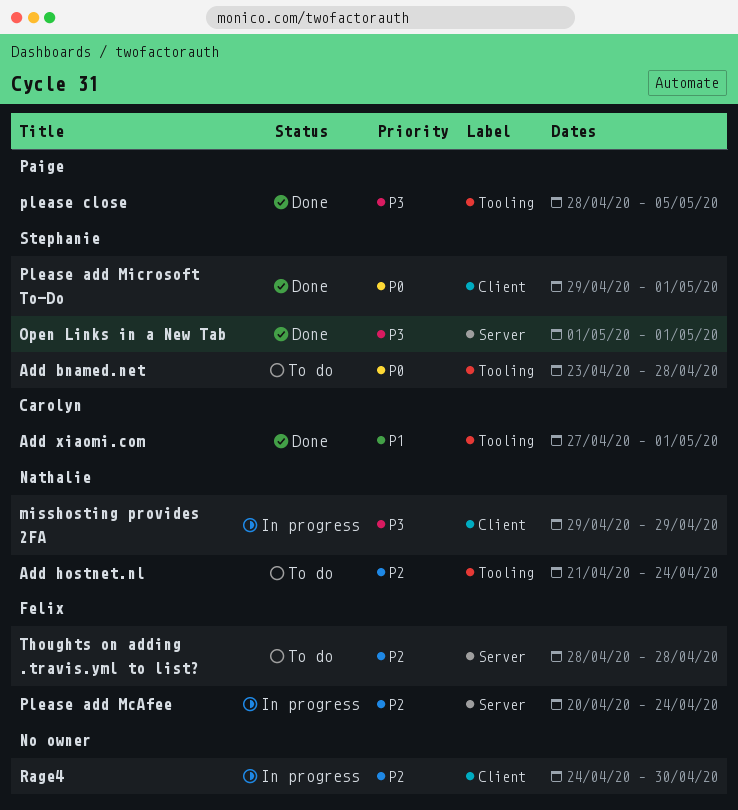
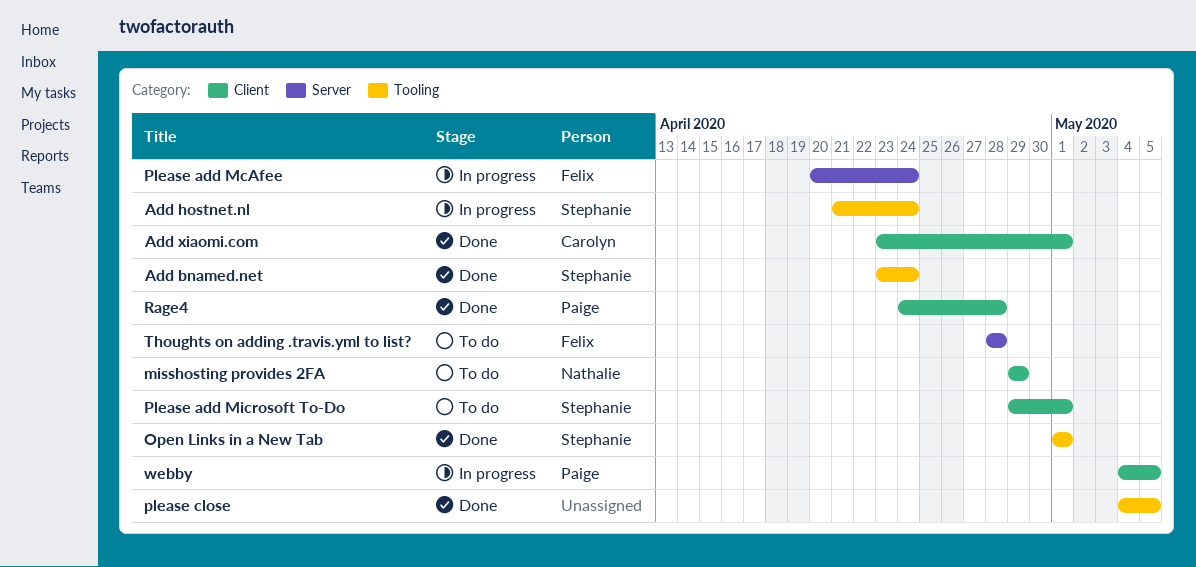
Add bnamed.net, status: To do -> Done
Add bnamed.net, due: Apr 28 -> Apr 24
Add hostnet.nl, status: To do -> In progress
Add hostnet.nl, owner: Nathalie -> Stephanie
Add xiaomi.com, label: Tooling -> Client
Add xiaomi.com, start: Apr 27 -> Apr 23
misshosting provides 2FA, status: In progress -> To do
Open Links in a New Tab, label: Server -> Tooling
Please add Microsoft To-Do, status: Done -> To do
please close, owner: Paige -> none
please close, start: Apr 28 -> May 4
Rage4, status: In progress -> Done
Rage4, owner: none -> Paige
Rage4, due: Apr 30 -> Apr 28
webby: none -> present

